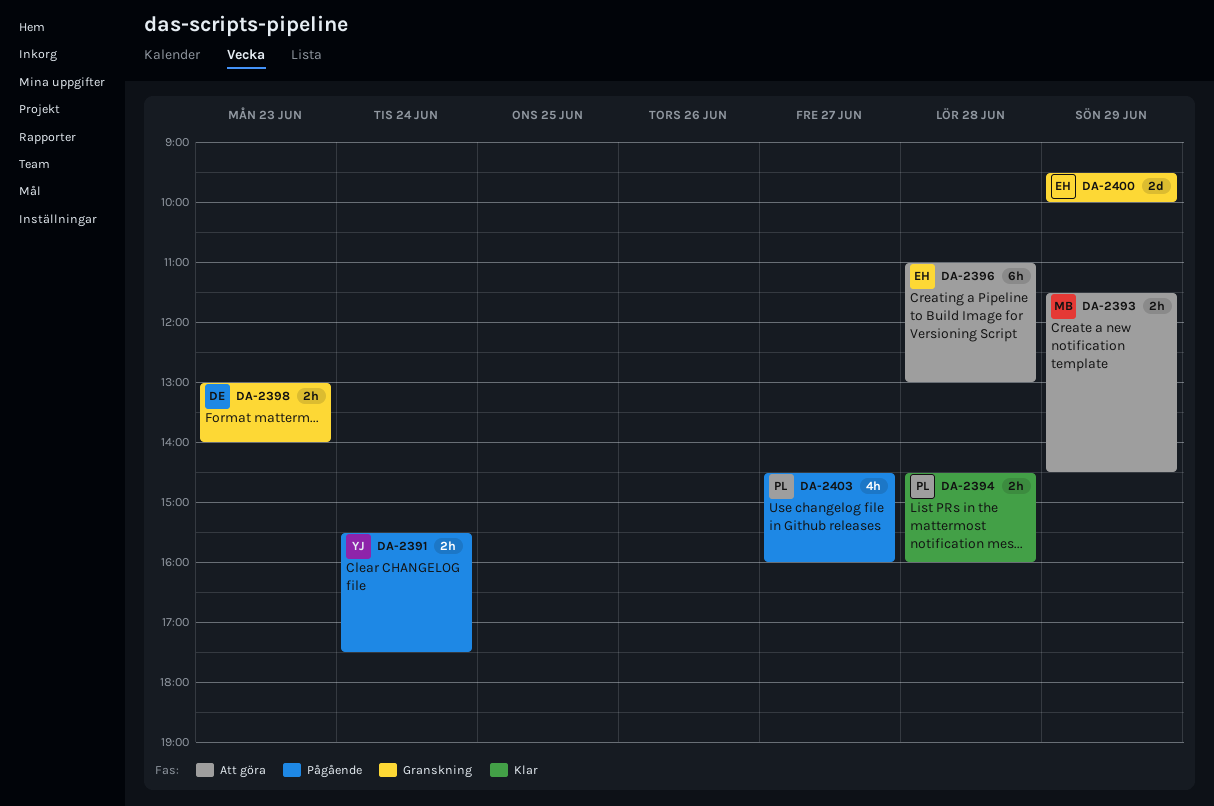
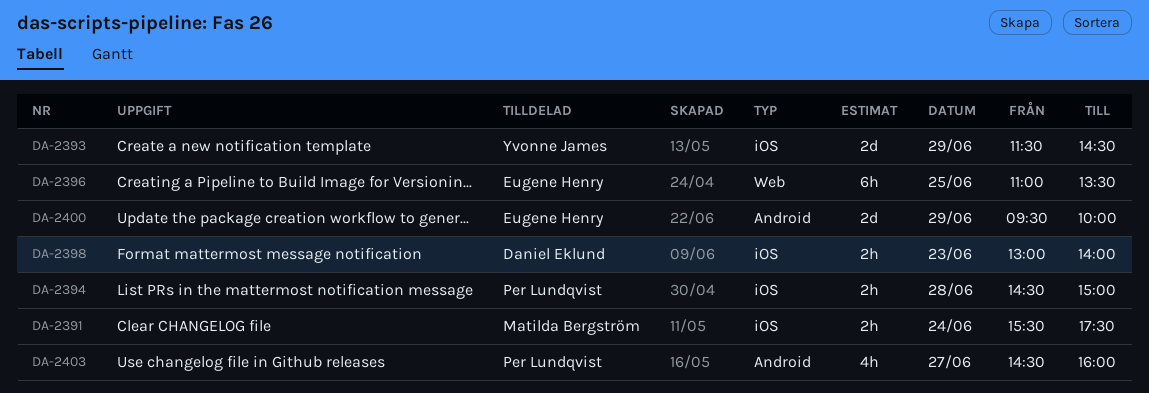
DA-2391, owner: Yvonne James -> Matilda Bergström
DA-2393, owner: Matilda Bergström -> Yvonne James
DA-2393, estimate: 2h -> 2d
DA-2394, ends: 16:00 -> 15:00
DA-2396, day: Jun 28 -> Jun 25
DA-2396, ends: 13:00 -> 13:30

